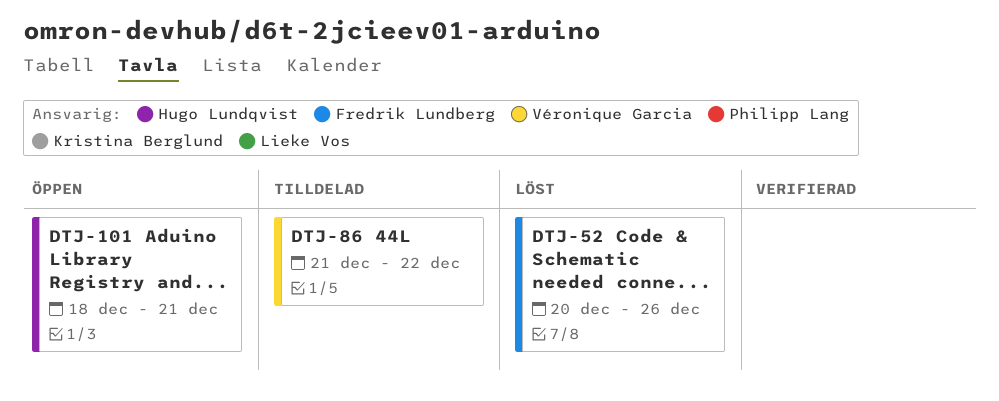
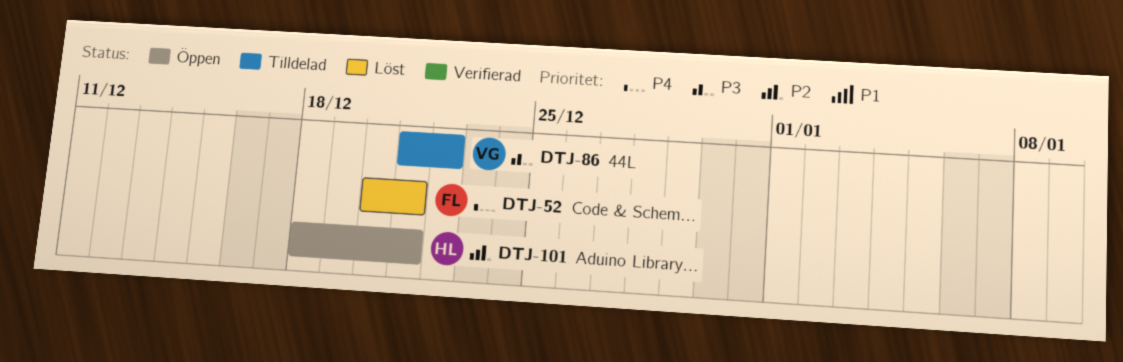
DTJ-52, due: Dec 26 -> Dec 21

